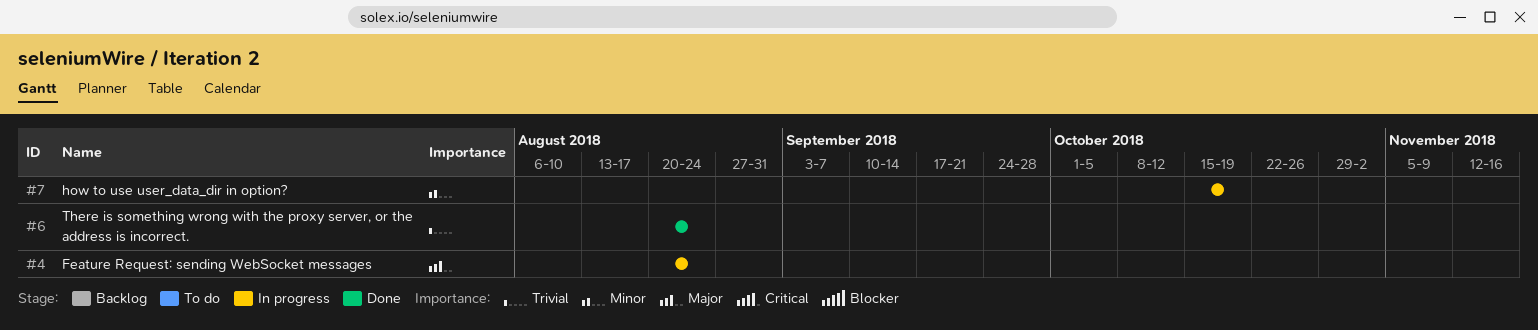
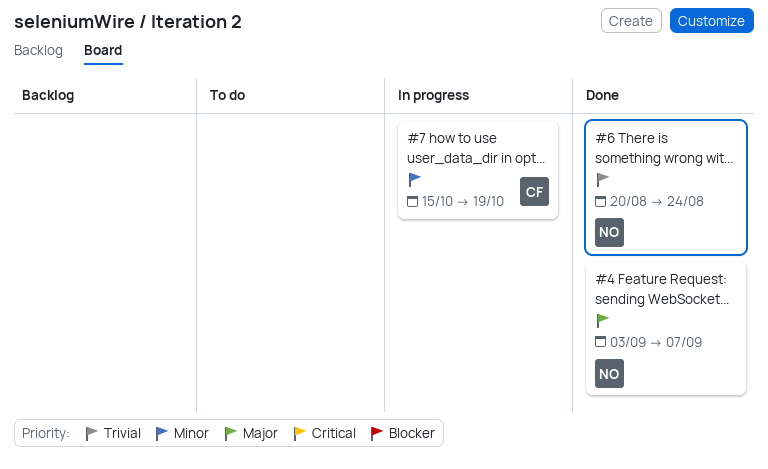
#4, status: In progress -> Done
#4, start: Aug 20 -> Sep 3
#4, due: Aug 24 -> Sep 7

